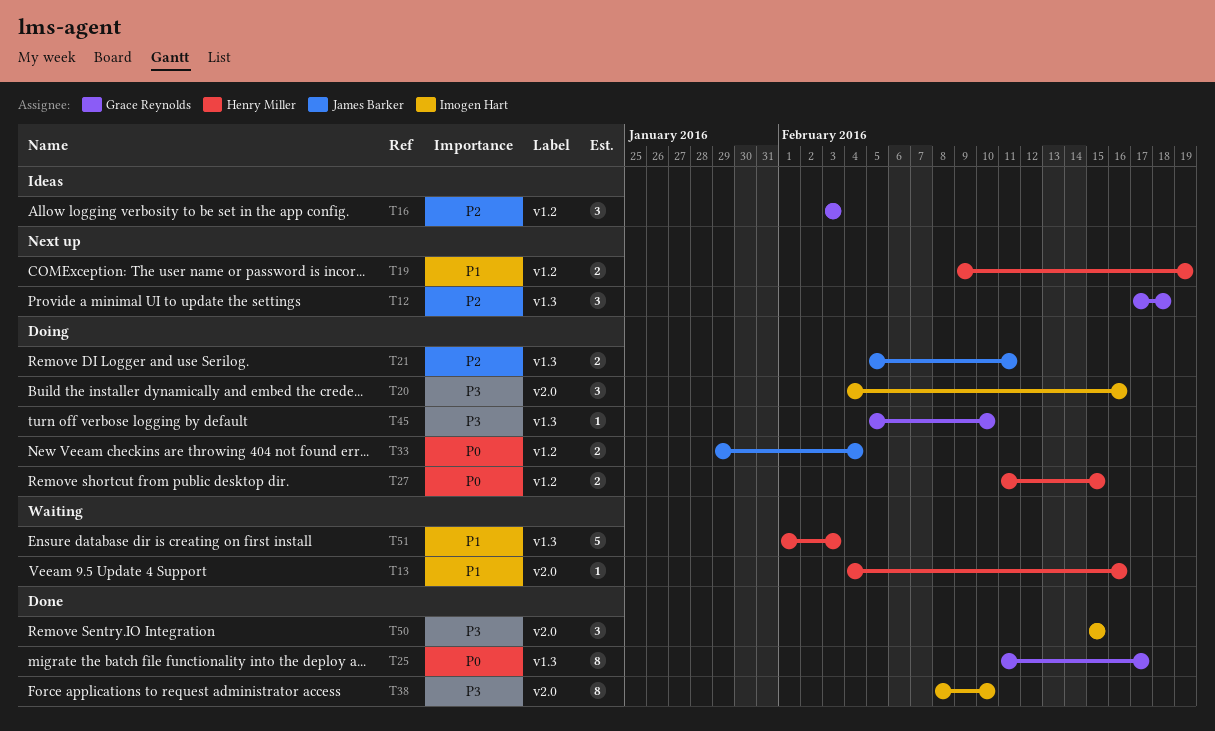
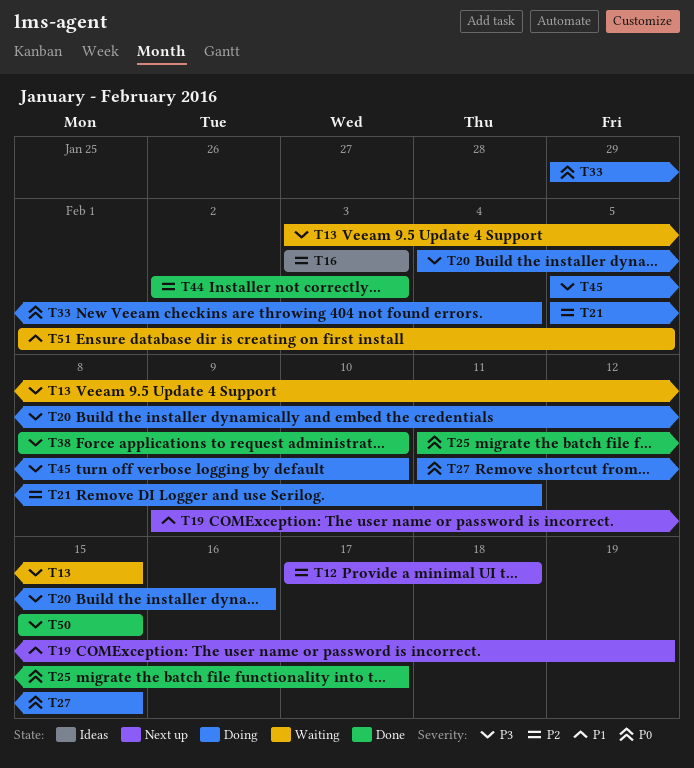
T13, priority: P1 -> P3
T13, start: Feb 4 -> Feb 3
T13, due: Feb 16 -> Feb 15
T44: none -> present
T51, due: Feb 3 -> Feb 5

